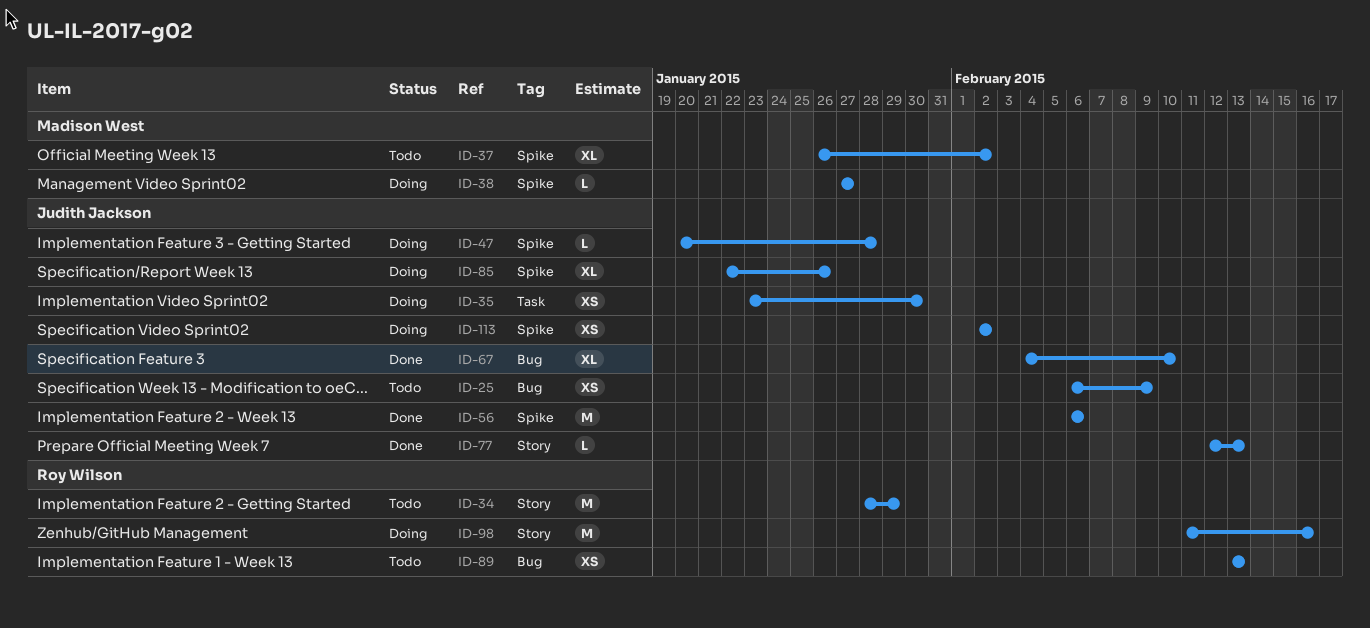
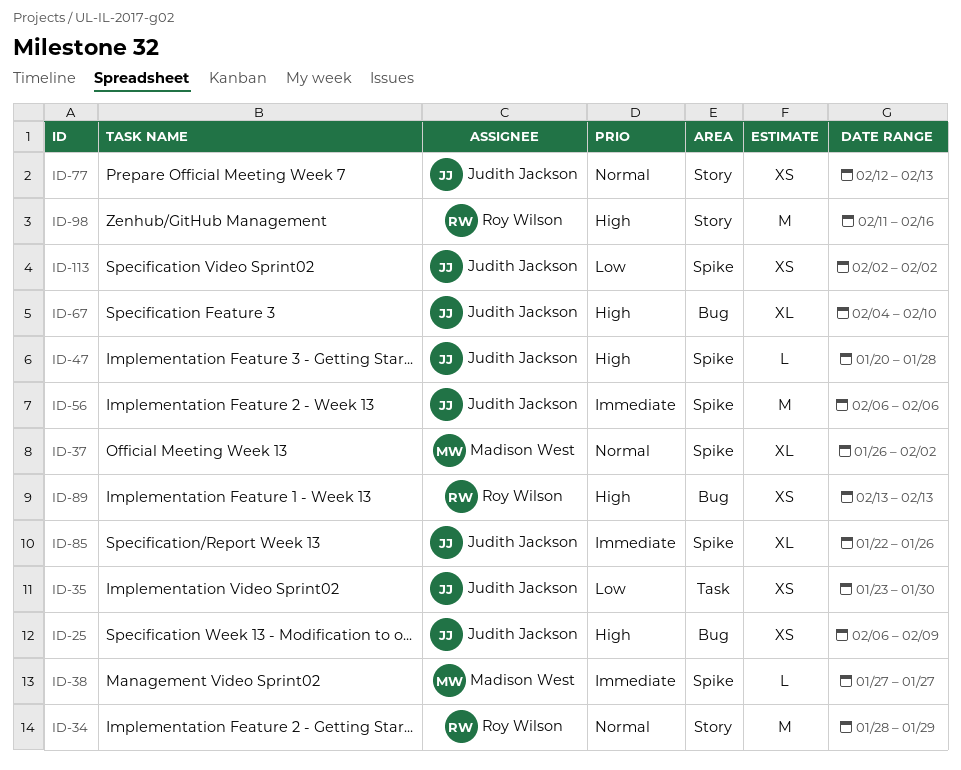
ID-77, estimate: L -> XS

